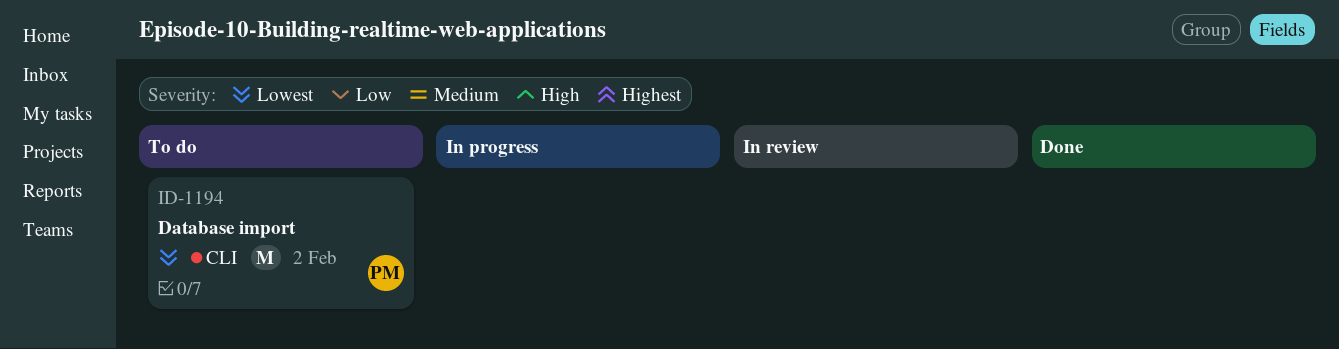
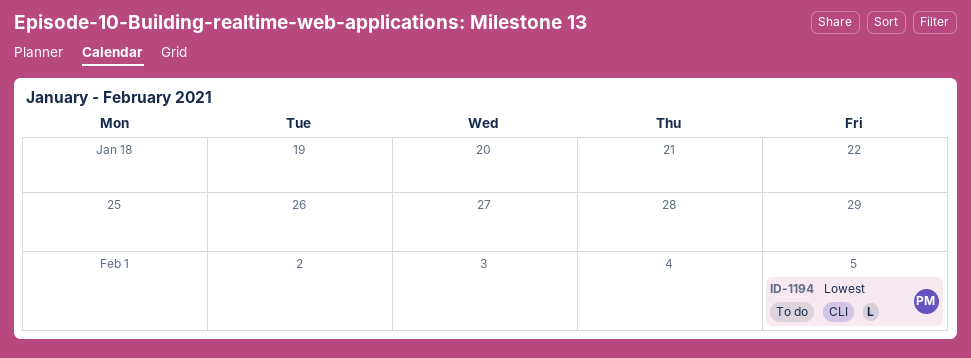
ID-1194, estimate: M -> L
ID-1194, due: Feb 2 -> Feb 5

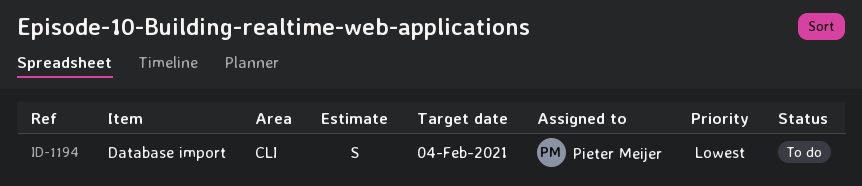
ID-1194, estimate: L -> S
ID-1194, due: Feb 5 -> Feb 4

